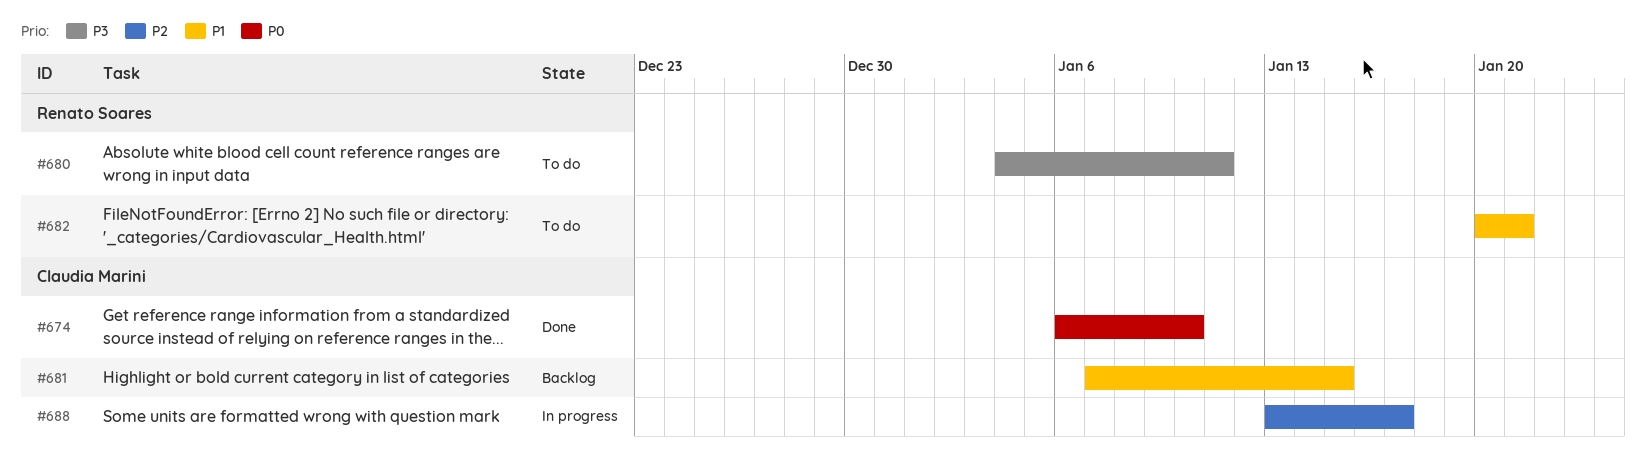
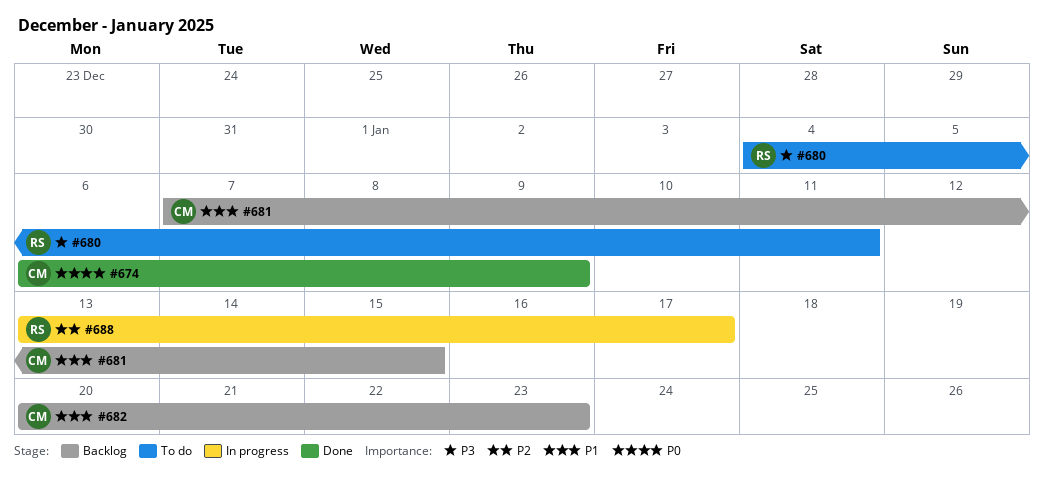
#674, due: Jan 10 -> Jan 9
#682, status: To do -> Backlog
#682, owner: Renato Soares -> Claudia Marini
#682, due: Jan 21 -> Jan 23
#688, owner: Claudia Marini -> Renato Soares

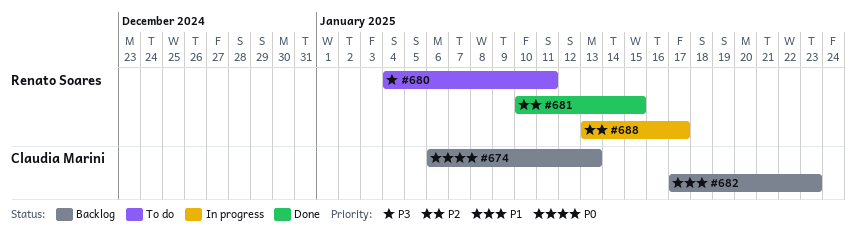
#674, status: Done -> Backlog
#674, due: Jan 9 -> Jan 13
#681, status: Backlog -> Done
#681, owner: Claudia Marini -> Renato Soares
#681, priority: P1 -> P2
#681, start: Jan 7 -> Jan 10
#682, start: Jan 20 -> Jan 17

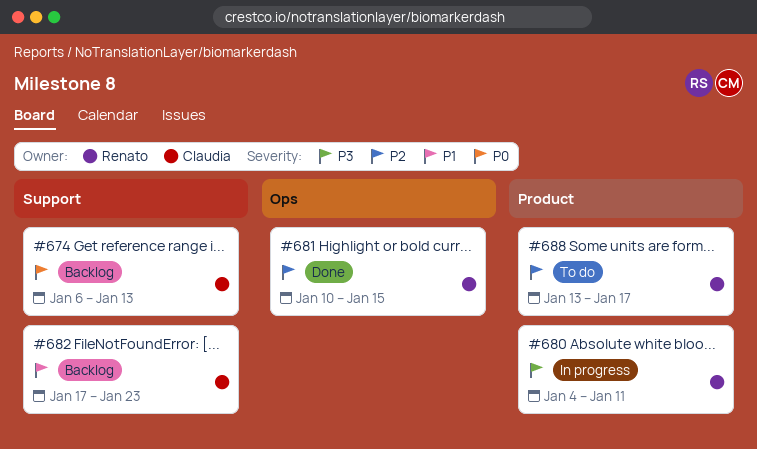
#680, status: To do -> In progress
#688, status: In progress -> To do

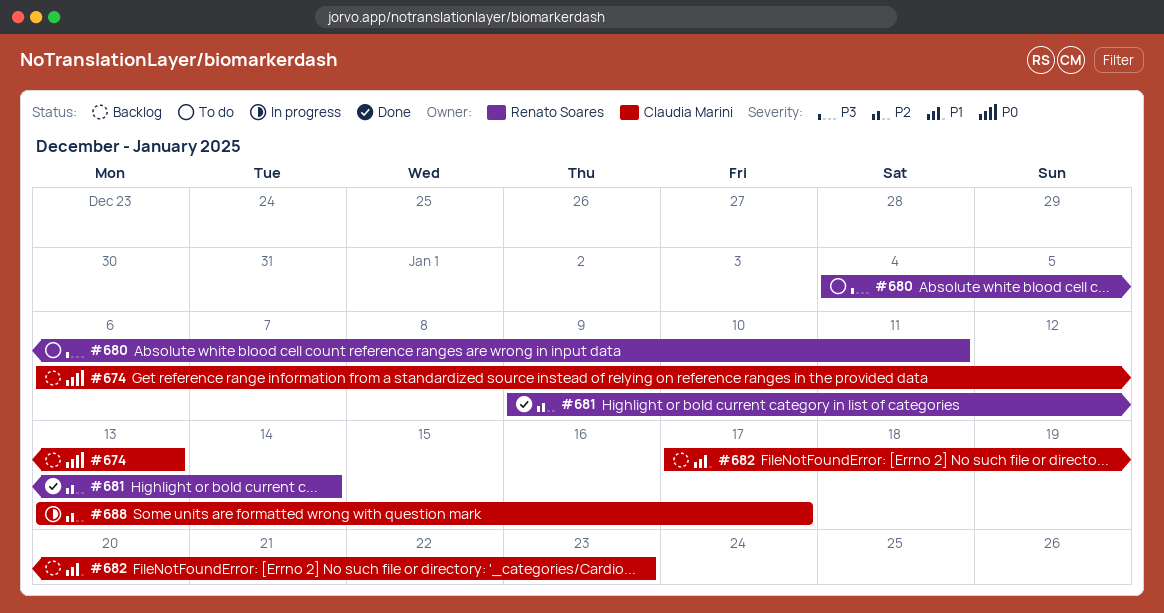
#680, status: In progress -> To do
#681, start: Jan 10 -> Jan 9
#681, due: Jan 15 -> Jan 14
#688, status: To do -> In progress
#688, owner: Renato Soares -> Claudia Marini

